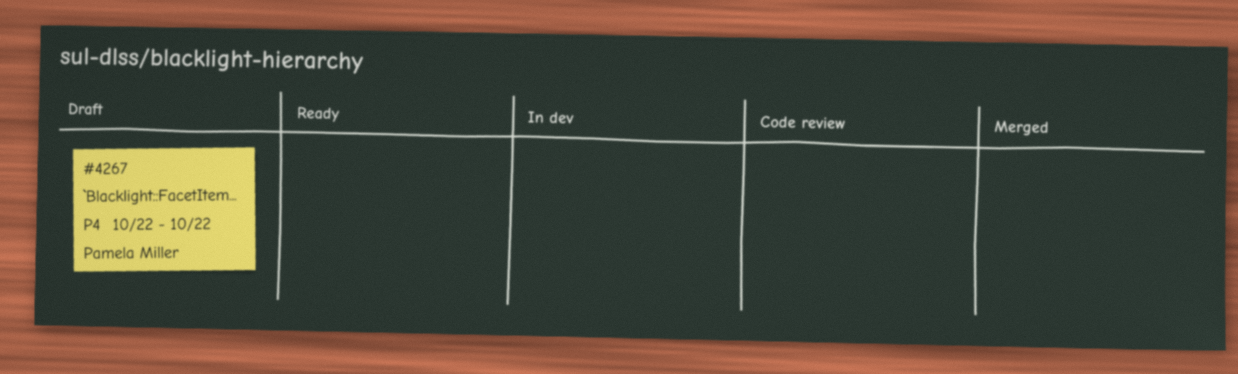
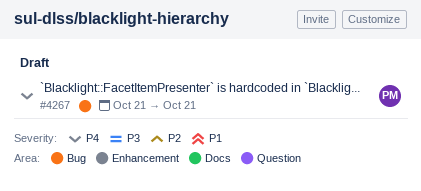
#4267, start: Oct 22 -> Oct 21
#4267, due: Oct 22 -> Oct 21

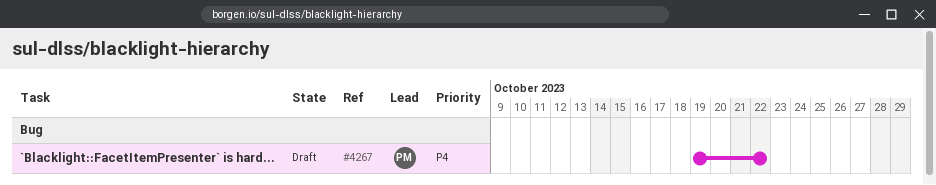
#4267, start: Oct 21 -> Oct 19
#4267, due: Oct 21 -> Oct 22

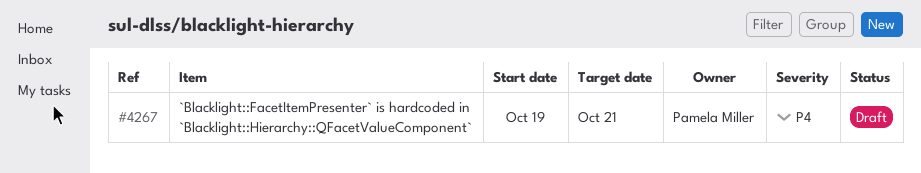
#4267, due: Oct 22 -> Oct 21

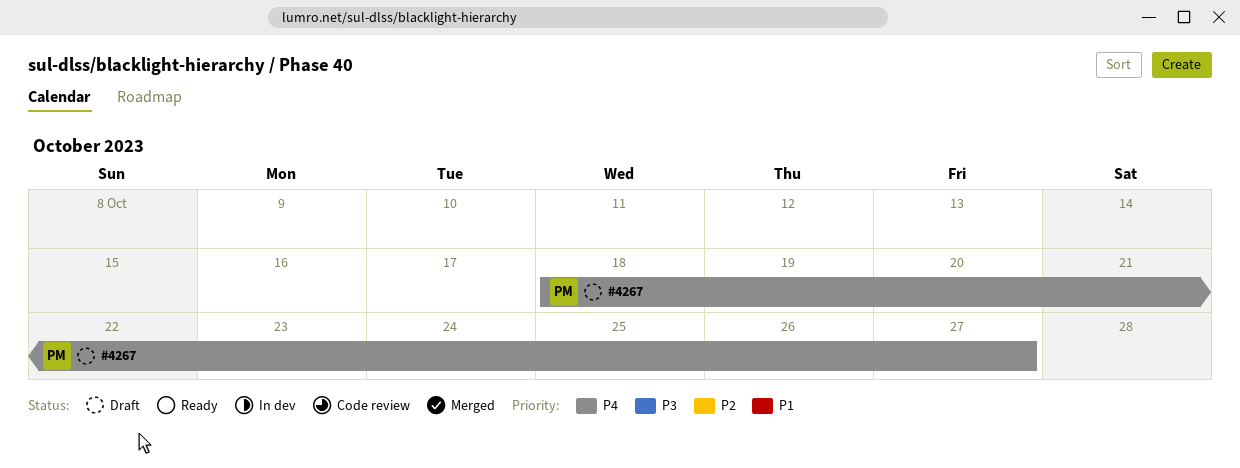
#4267, start: Oct 19 -> Oct 18
#4267, due: Oct 21 -> Oct 27

